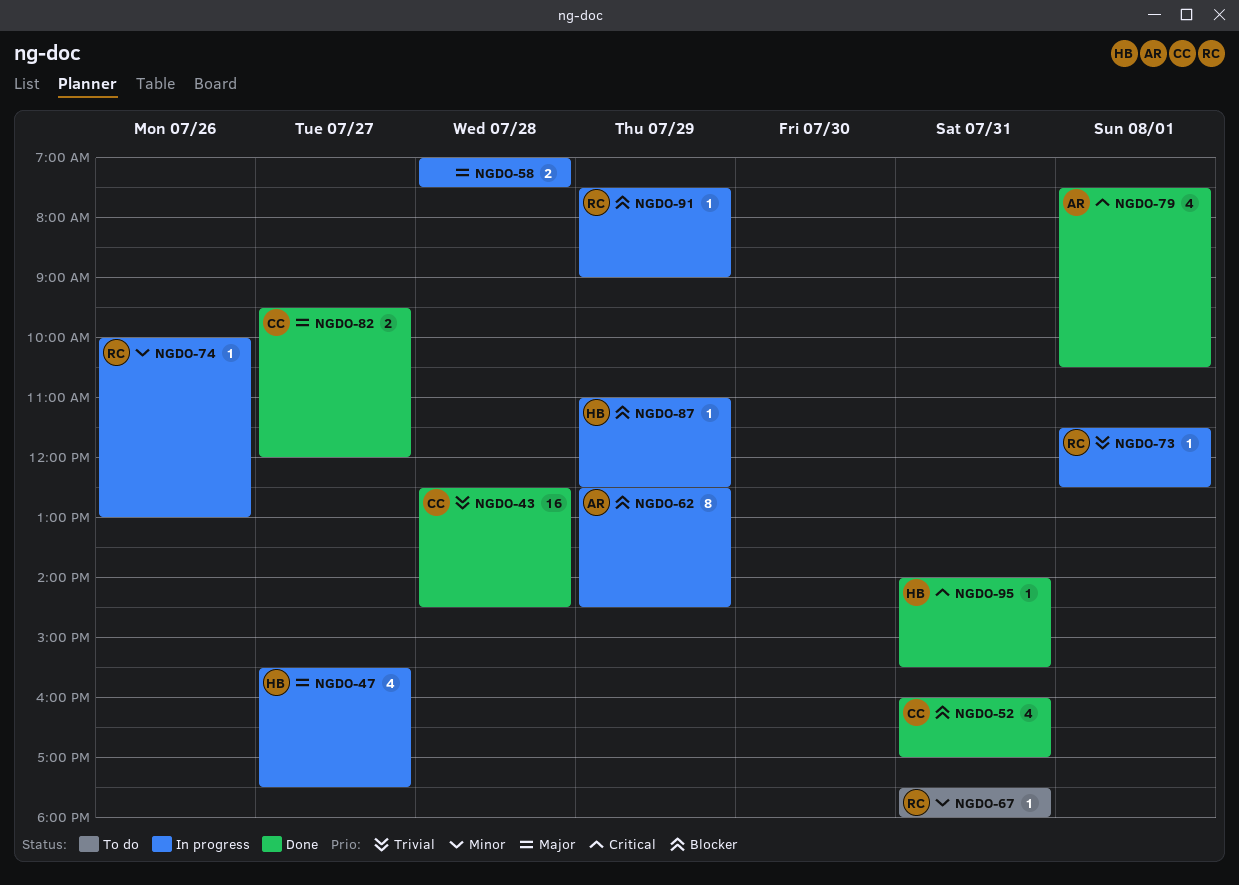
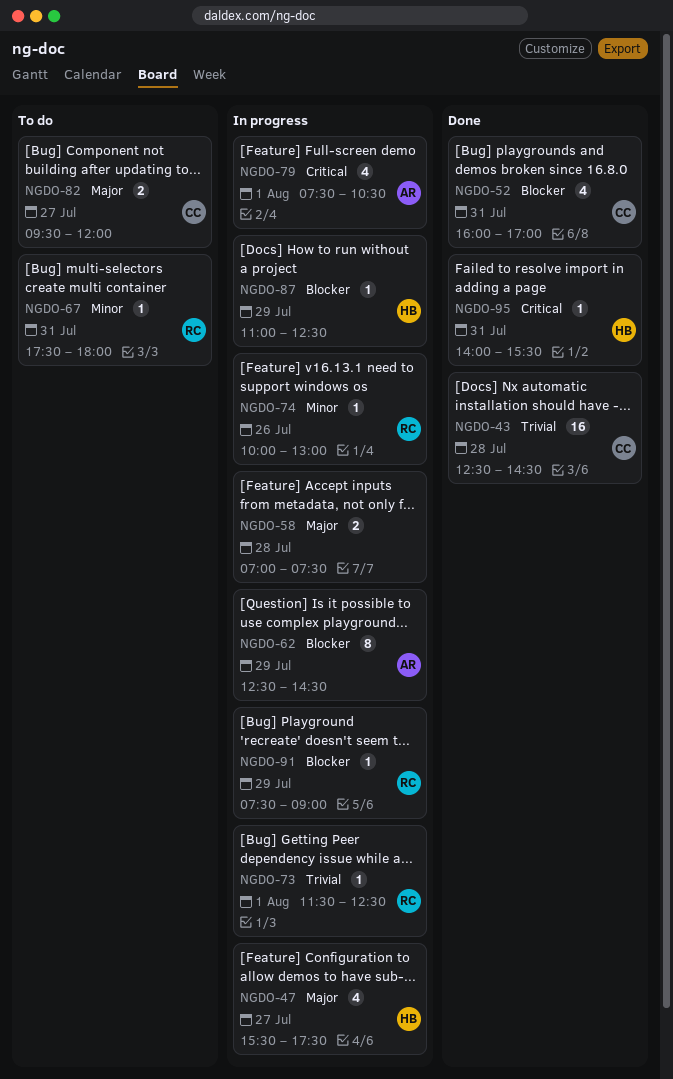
NGDO-79, status: Done -> In progress
NGDO-82, status: Done -> To do

